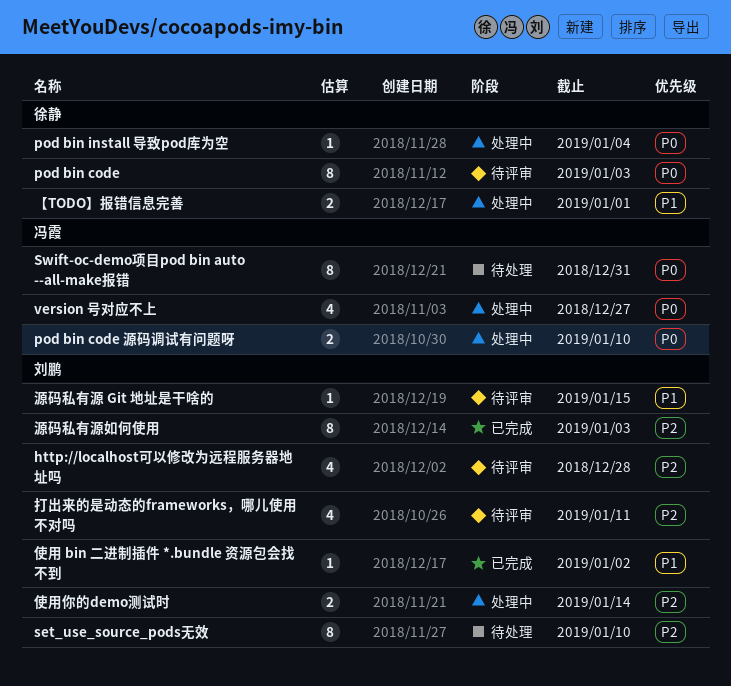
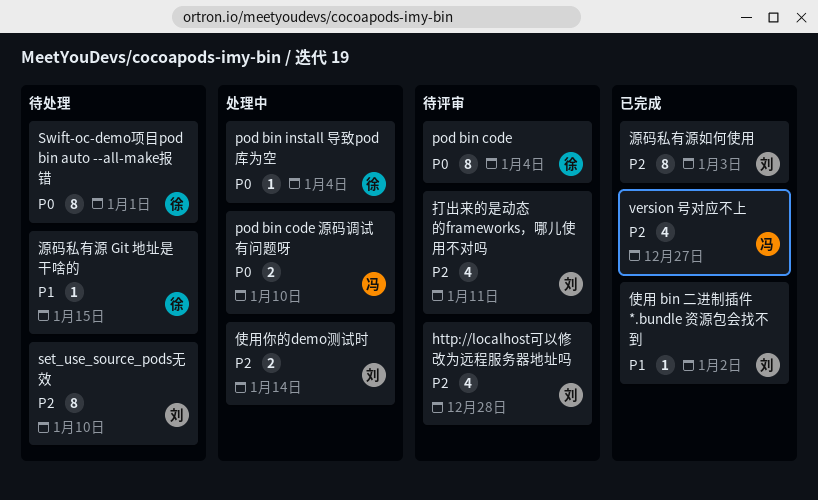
pod bin code, due: Jan 3 -> Jan 4
Swift-oc-demo项目pod bin auto --all-make报错, owner: 冯霞 -> 徐静
Swift-oc-demo项目pod bin auto --all-make报错, due: Dec 31 -> Jan 1
version 号对应不上, status: 处理中 -> 已完成
version 号对应不上, priority: P0 -> P2
【TODO】报错信息完善: present -> none
源码私有源 Git 地址是干啥的, status: 待评审 -> 待处理
源码私有源 Git 地址是干啥的, owner: 刘鹏 -> 徐静

